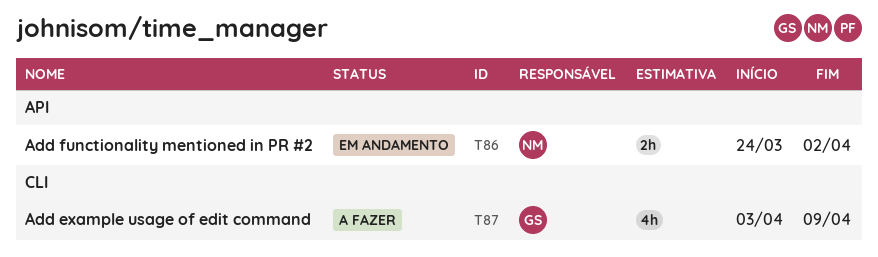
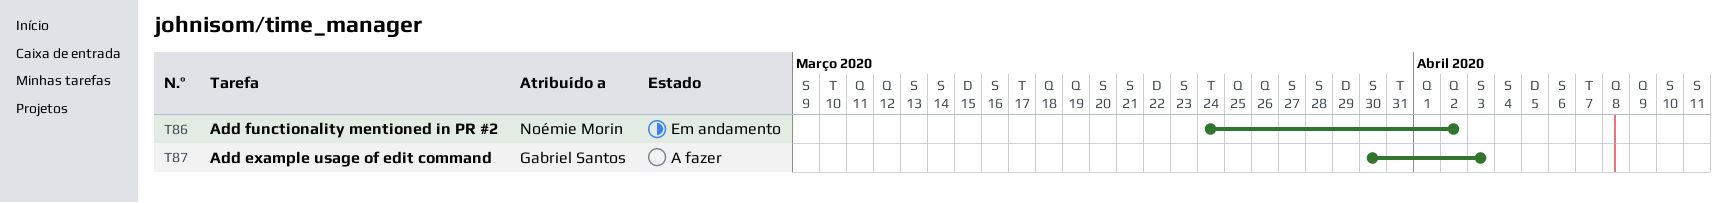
T87, start: Apr 3 -> Mar 30
T87, due: Apr 9 -> Apr 3

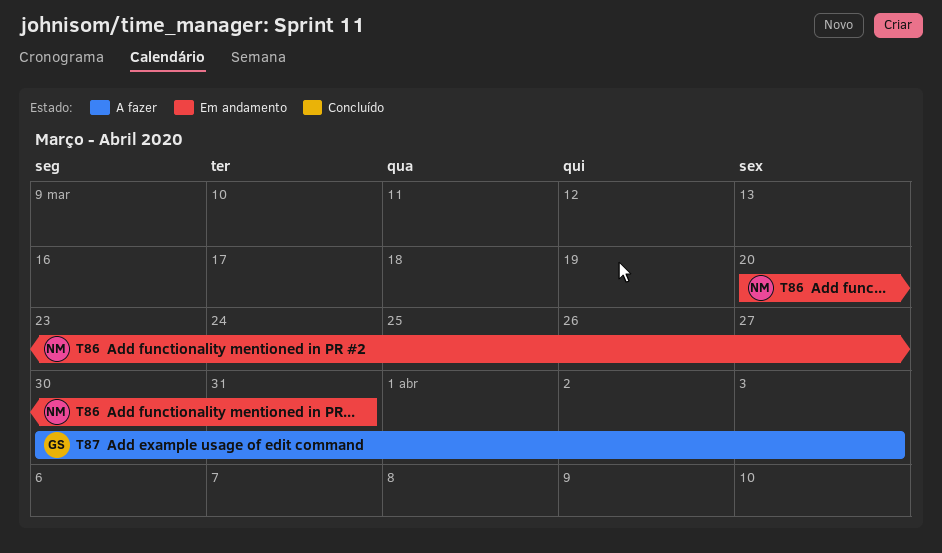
T86, start: Mar 24 -> Mar 20
T86, due: Apr 2 -> Mar 31

